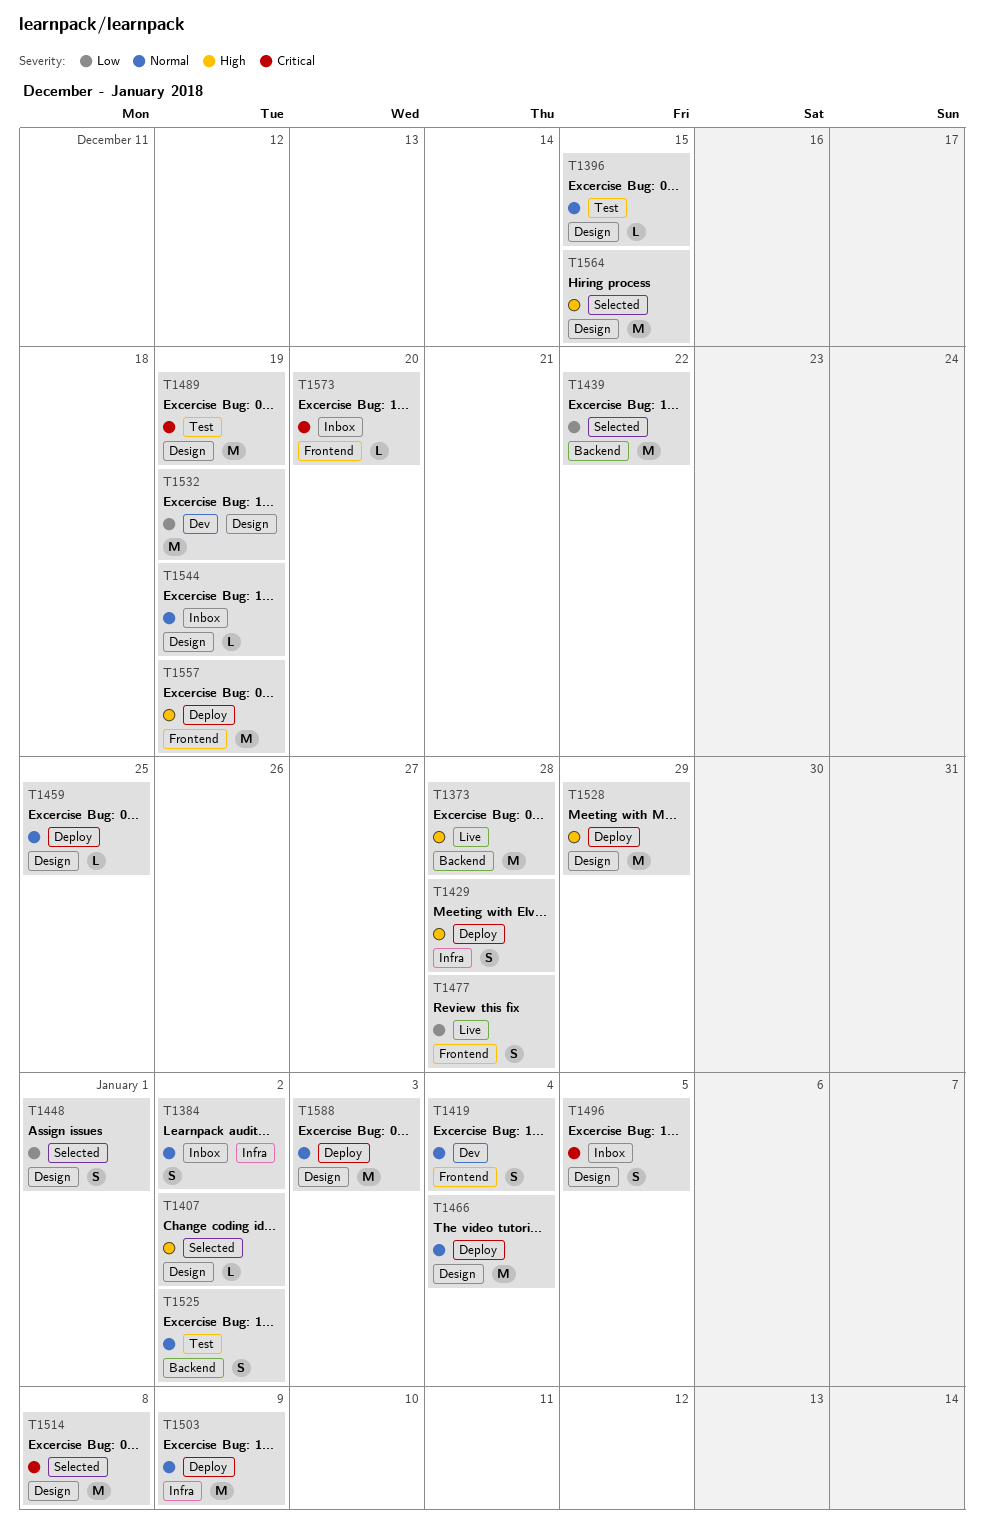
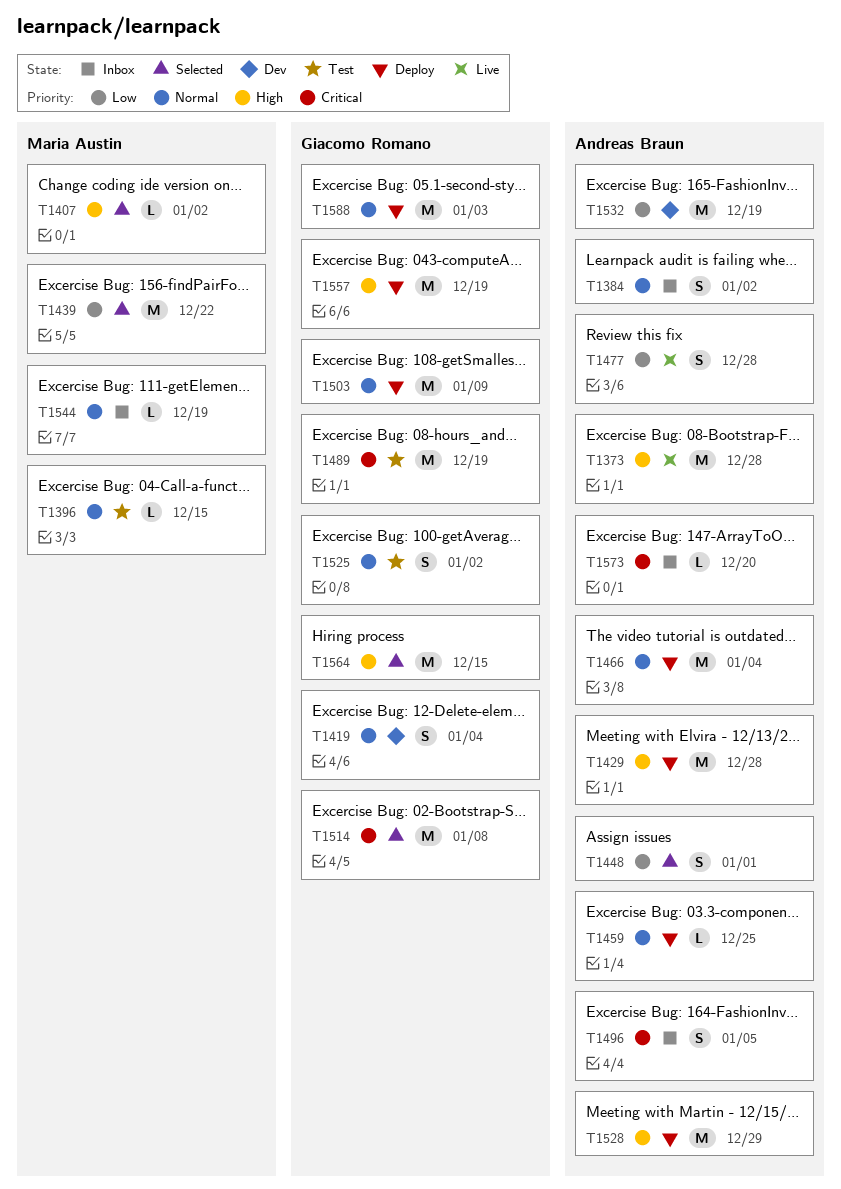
T1429, estimate: S -> M

